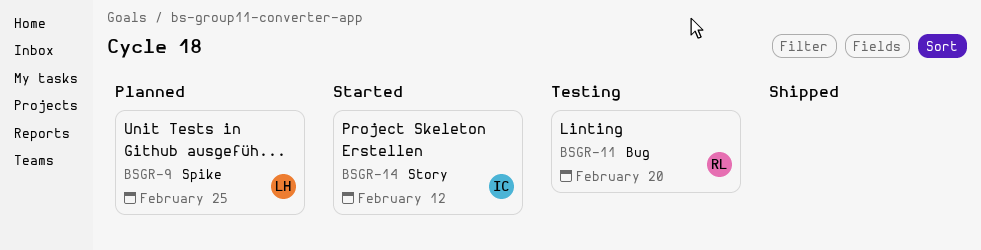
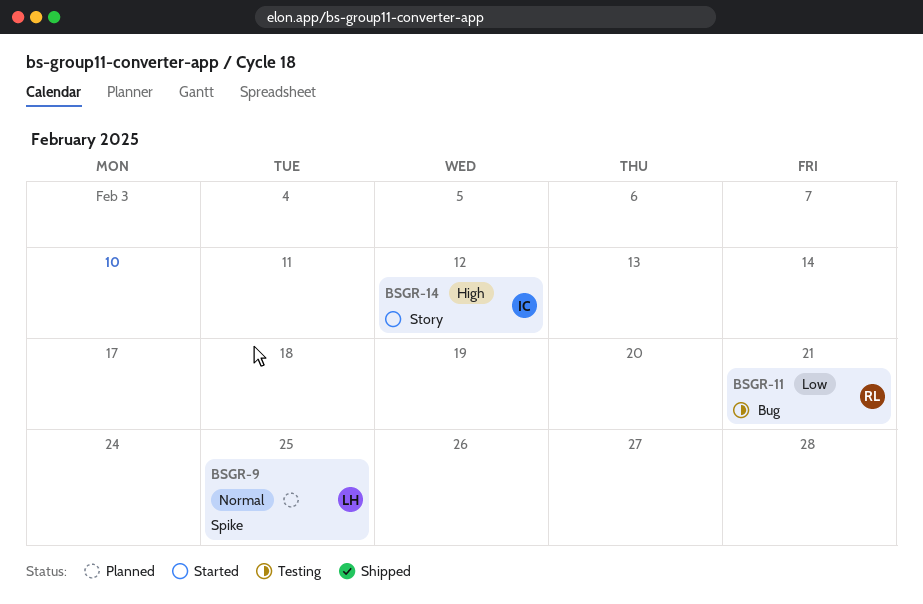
BSGR-11, due: Feb 20 -> Feb 21

